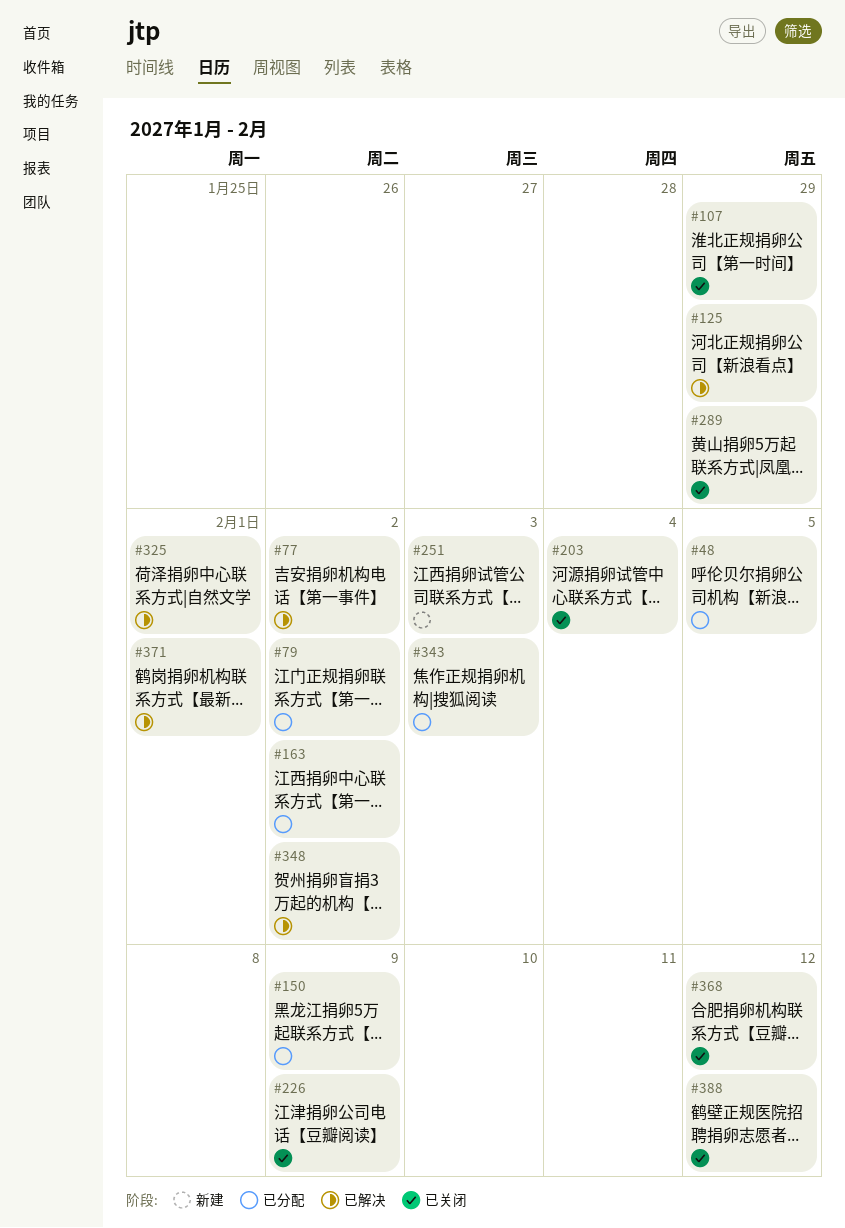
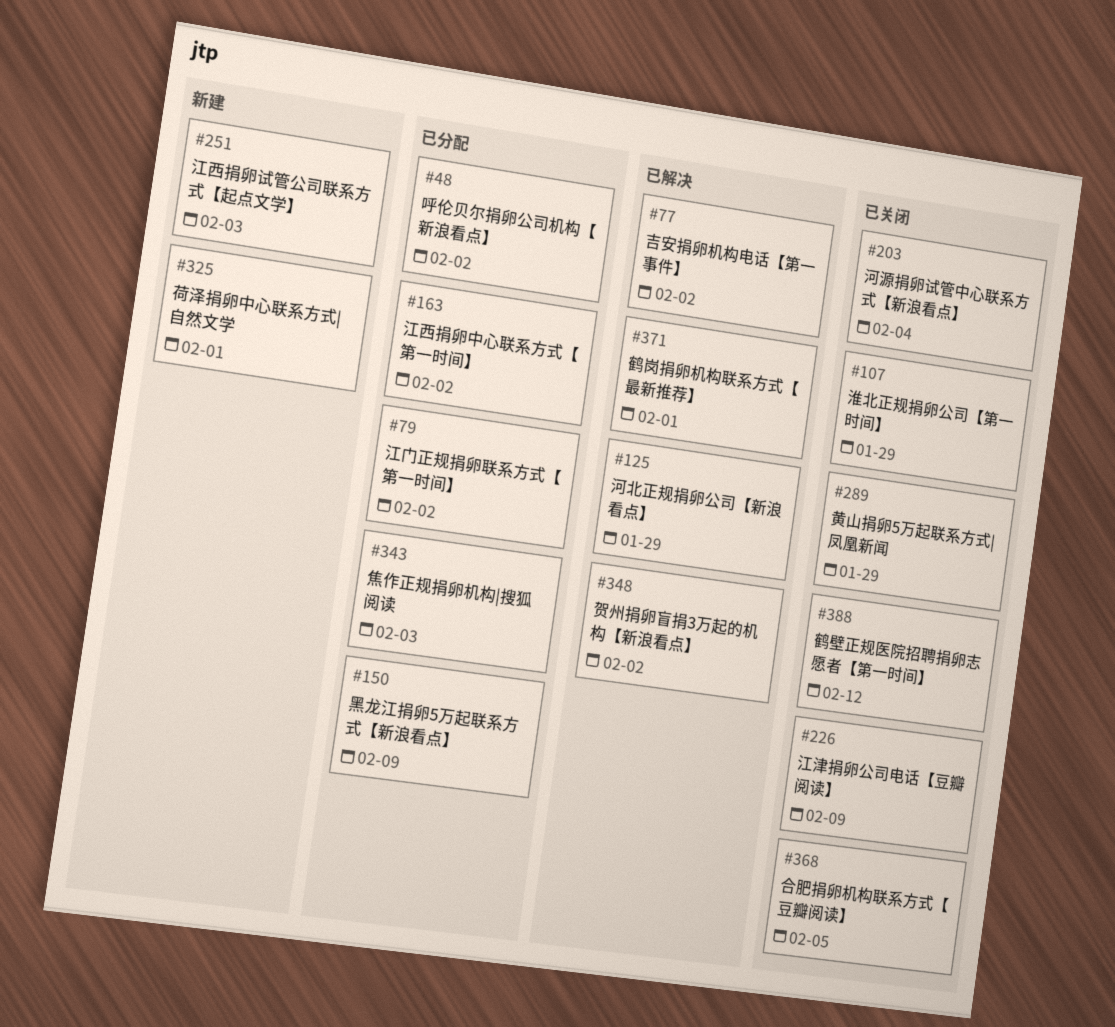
#48, due: Feb 5 -> Feb 2
#325, status: 已解决 -> 新建
#368, due: Feb 12 -> Feb 5

